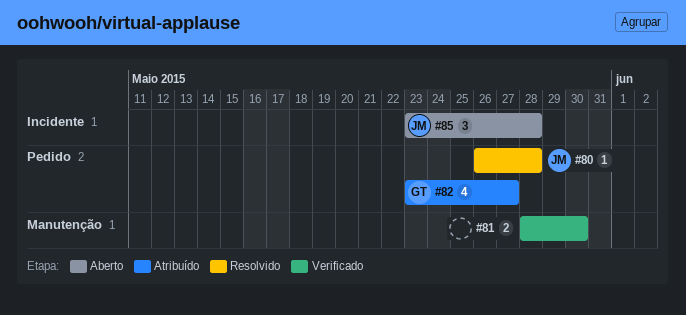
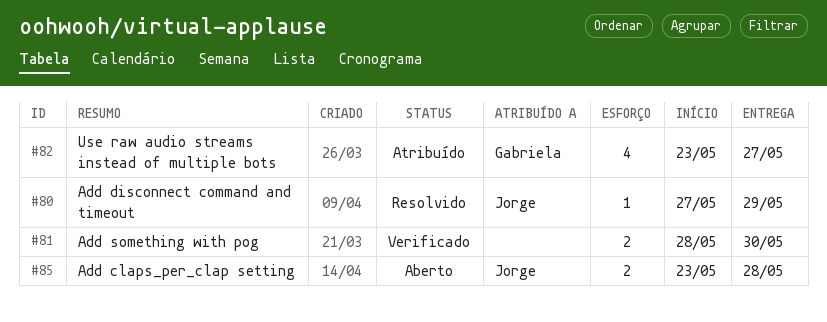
#80, start: May 26 -> May 27
#80, due: May 28 -> May 29
#85, estimate: 3 -> 2

